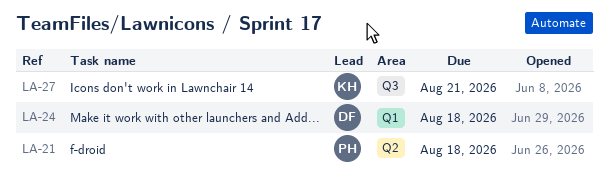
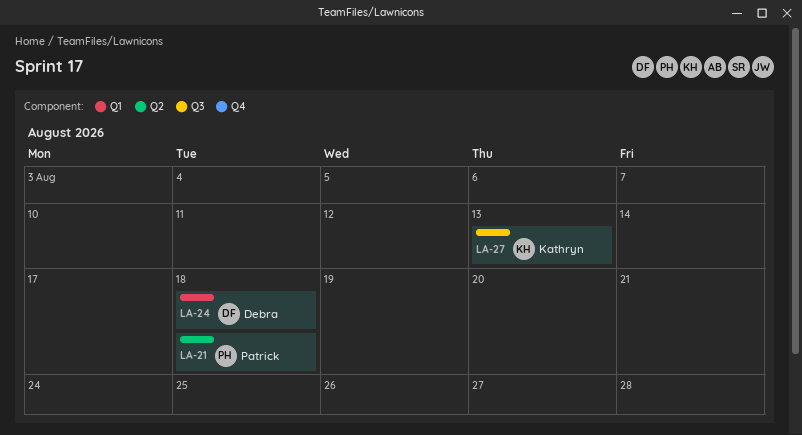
LA-27, due: Aug 21 -> Aug 13

